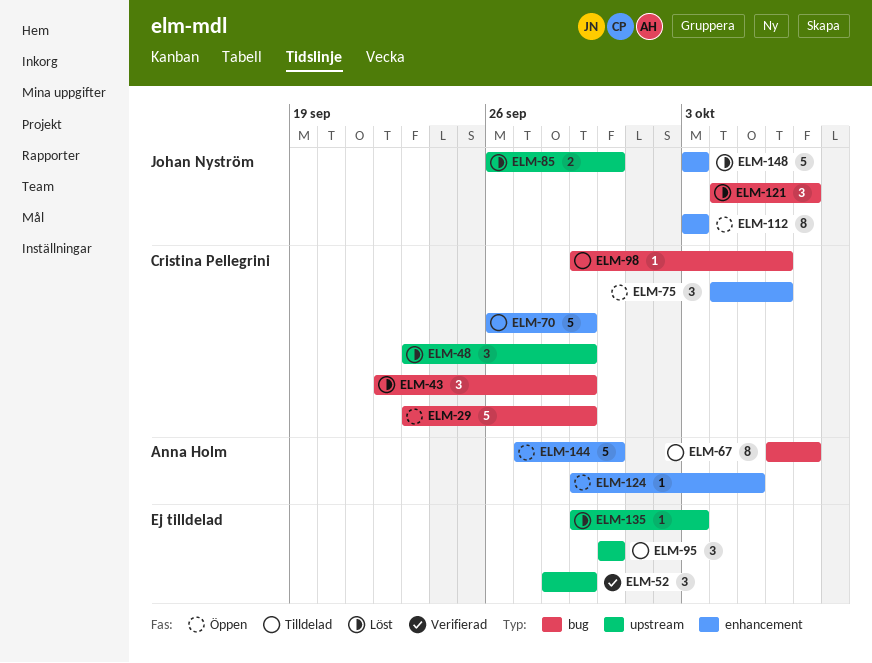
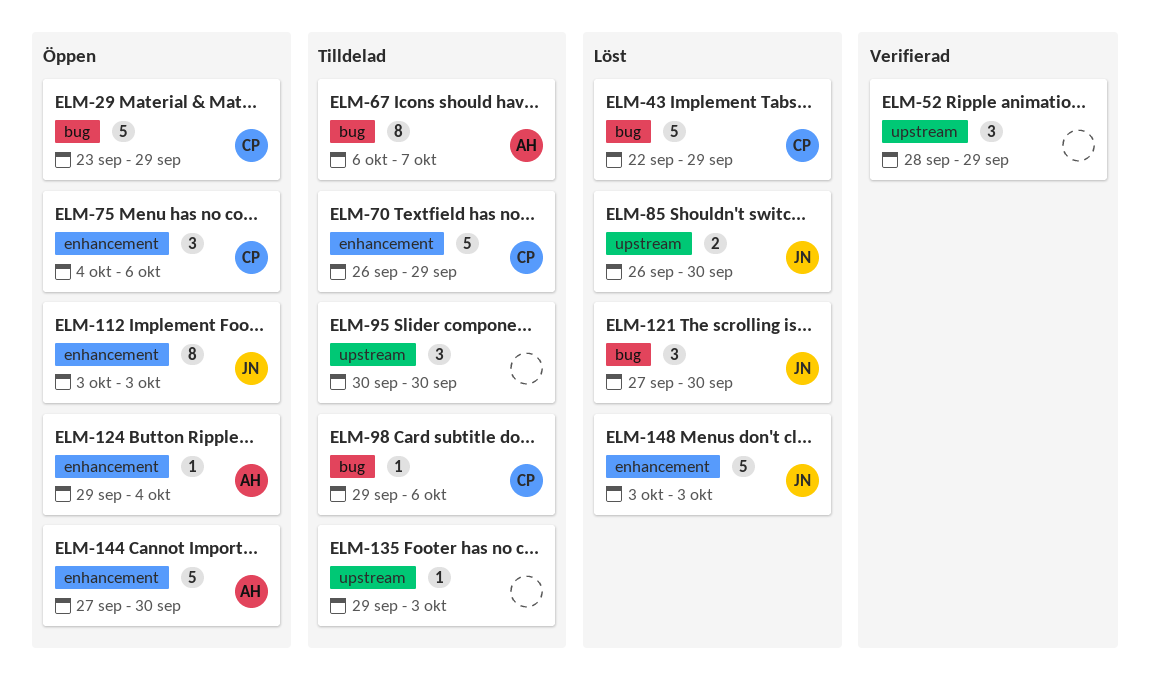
ELM-43, estimate: 3 -> 5
ELM-48: present -> none
ELM-121, start: Oct 4 -> Sep 27
ELM-121, due: Oct 7 -> Sep 30
ELM-124, due: Oct 5 -> Oct 4
ELM-135, status: Löst -> Tilldelad

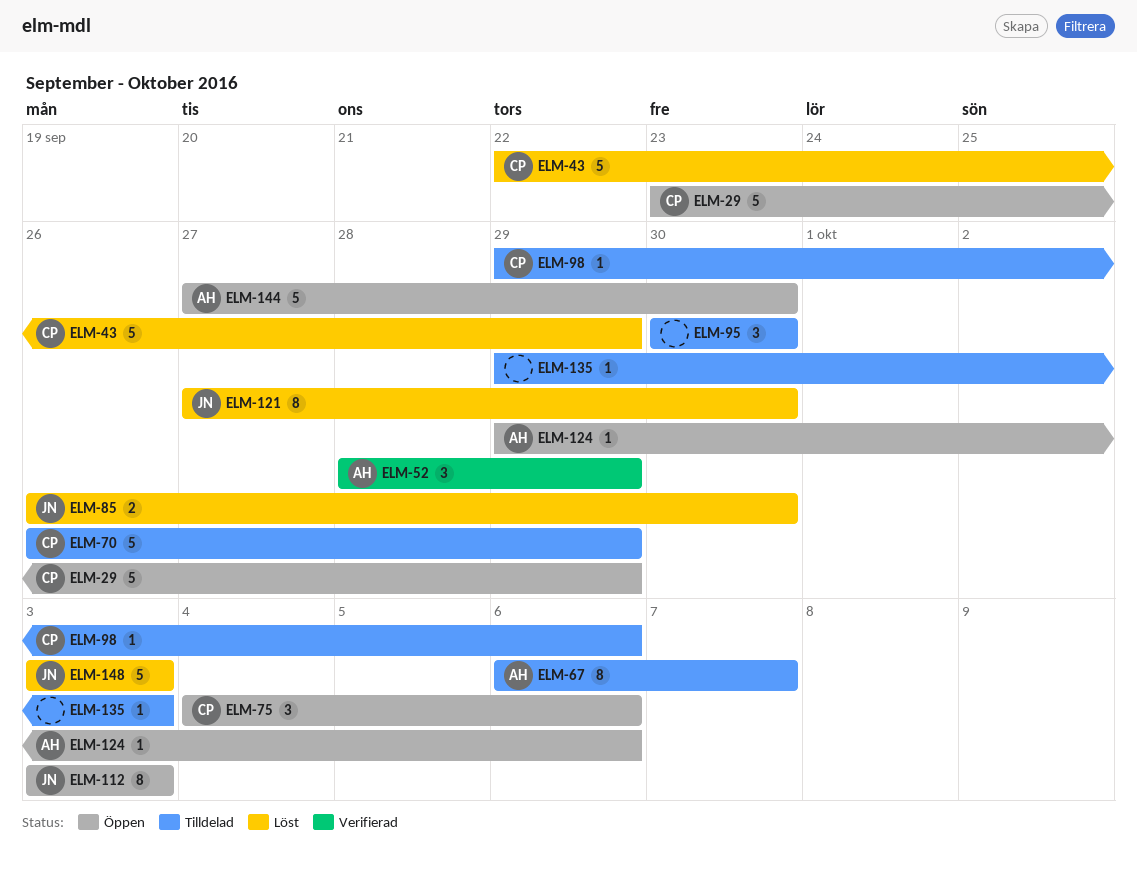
ELM-52, owner: none -> AH
ELM-121, estimate: 3 -> 8
ELM-124, due: Oct 4 -> Oct 6

